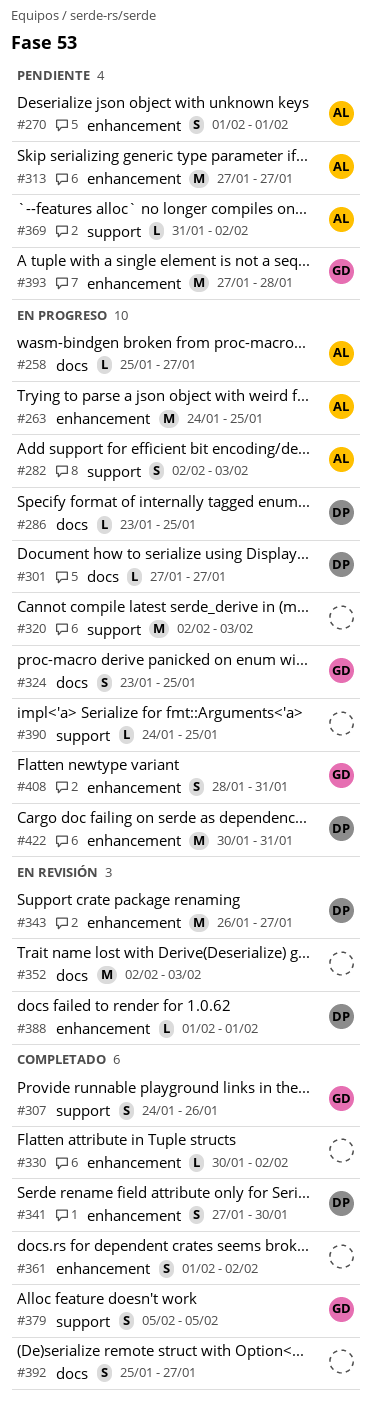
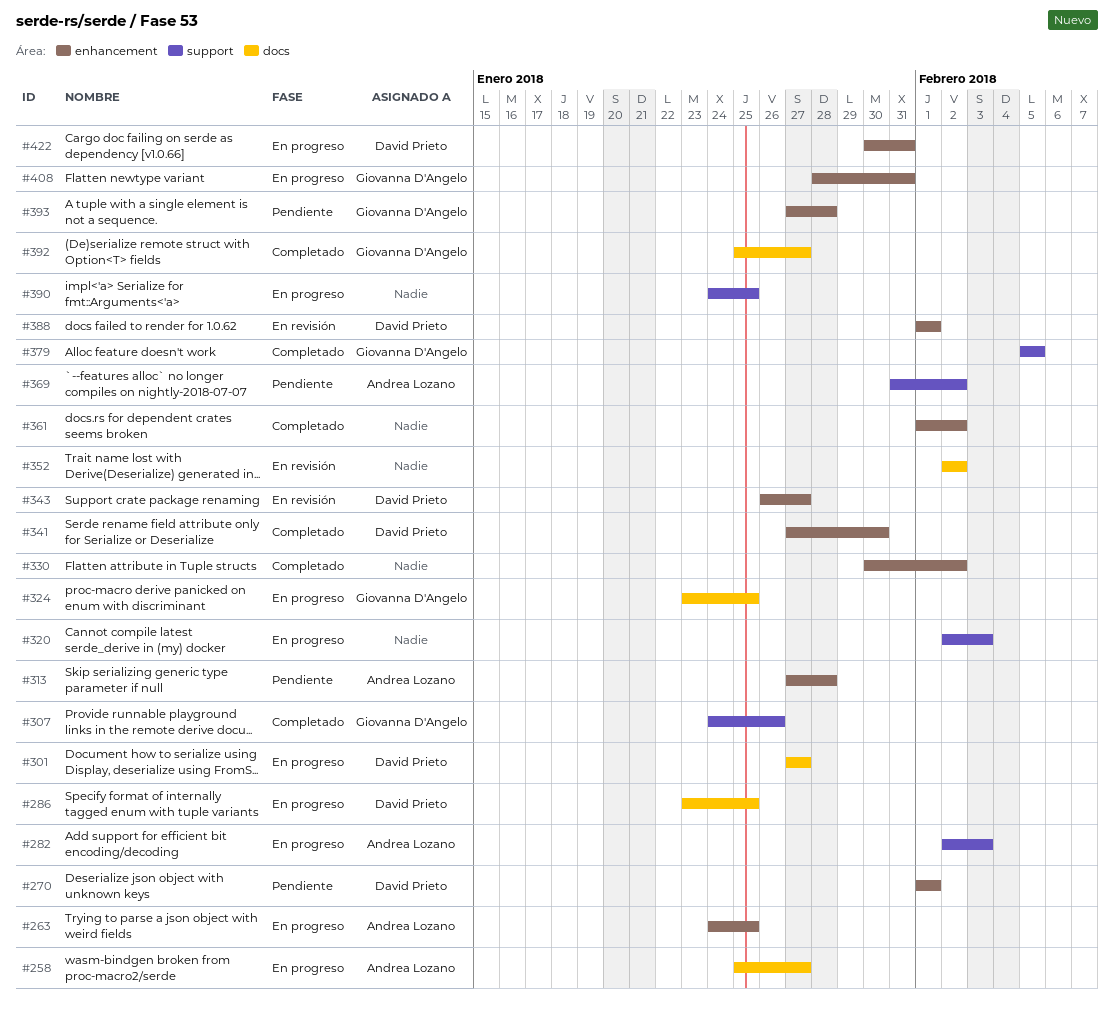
#270, owner: Andrea Lozano -> David Prieto
#313, due: Jan 27 -> Jan 28
#352, due: Feb 3 -> Feb 2
#392, owner: none -> Giovanna D'Angelo

